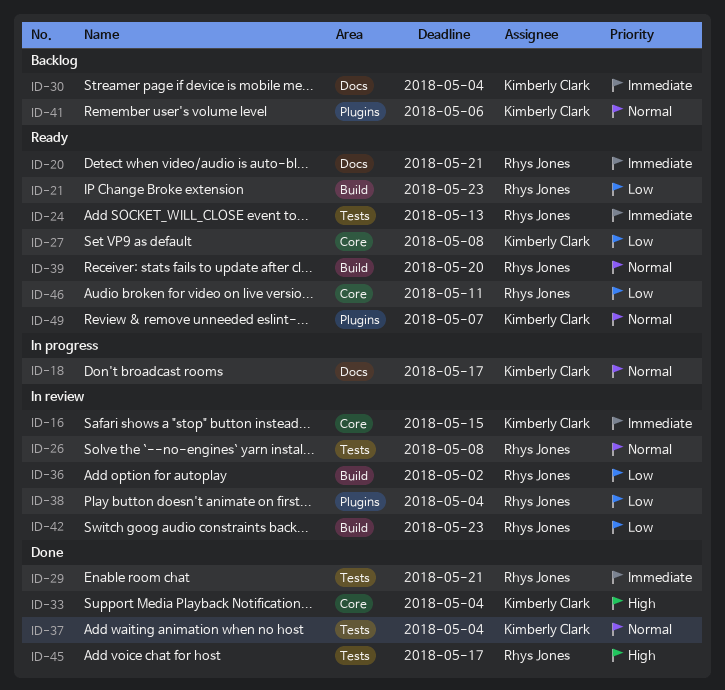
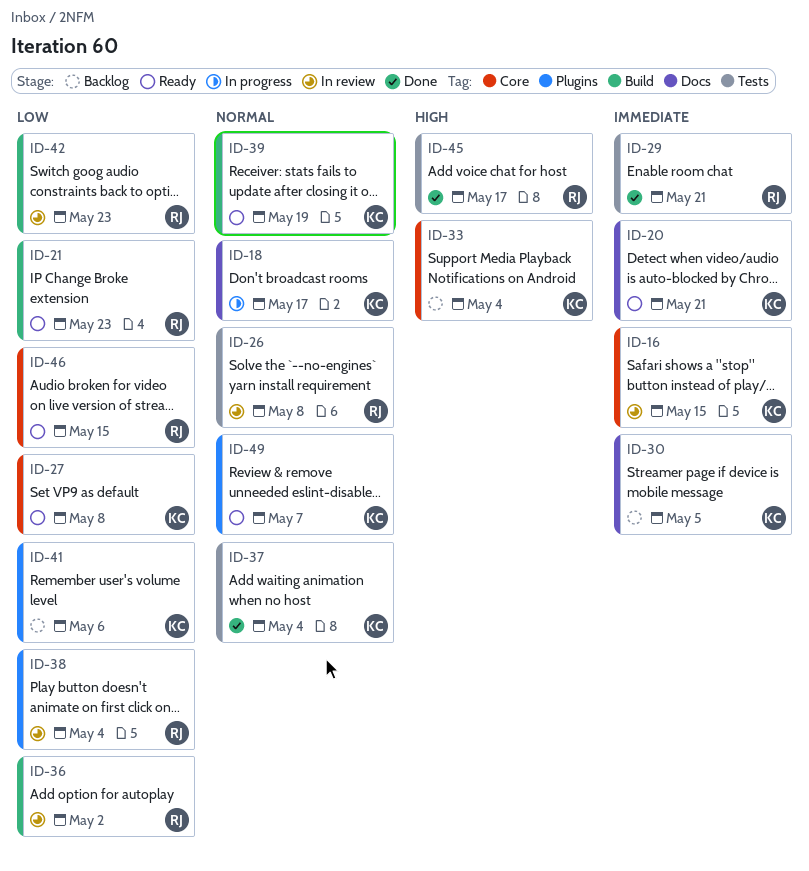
ID-20, owner: Rhys Jones -> Kimberly Clark
ID-24: present -> none
ID-30, due: May 4 -> May 5
ID-33, status: Done -> Backlog
ID-39, owner: Rhys Jones -> Kimberly Clark
ID-39, due: May 20 -> May 19
ID-41, priority: Normal -> Low
ID-46, due: May 11 -> May 15

